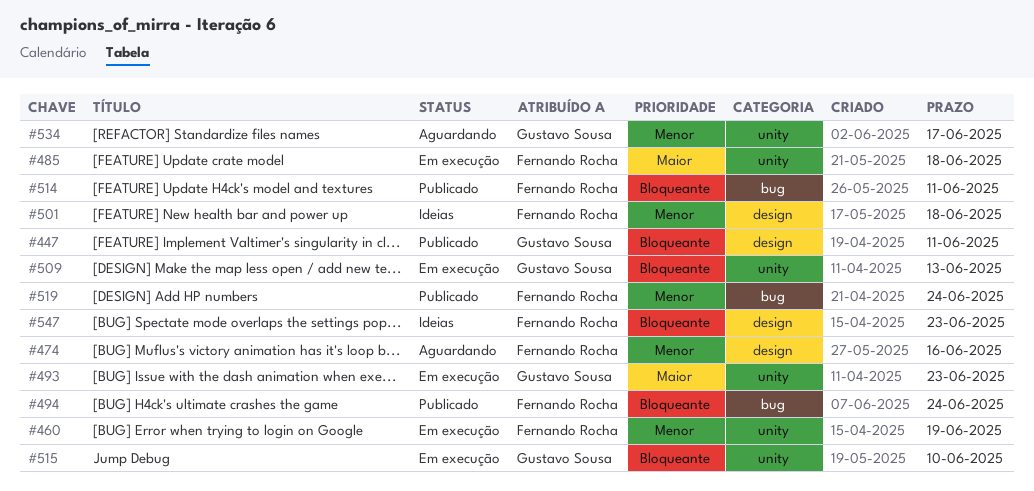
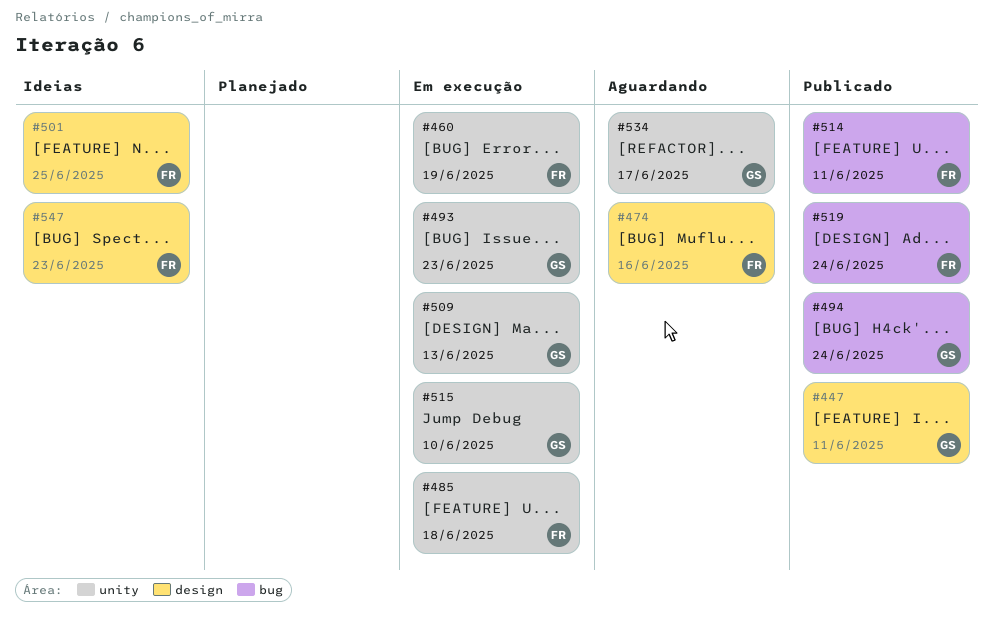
#494, owner: Fernando Rocha -> Gustavo Sousa
#501, due: Jun 18 -> Jun 25

